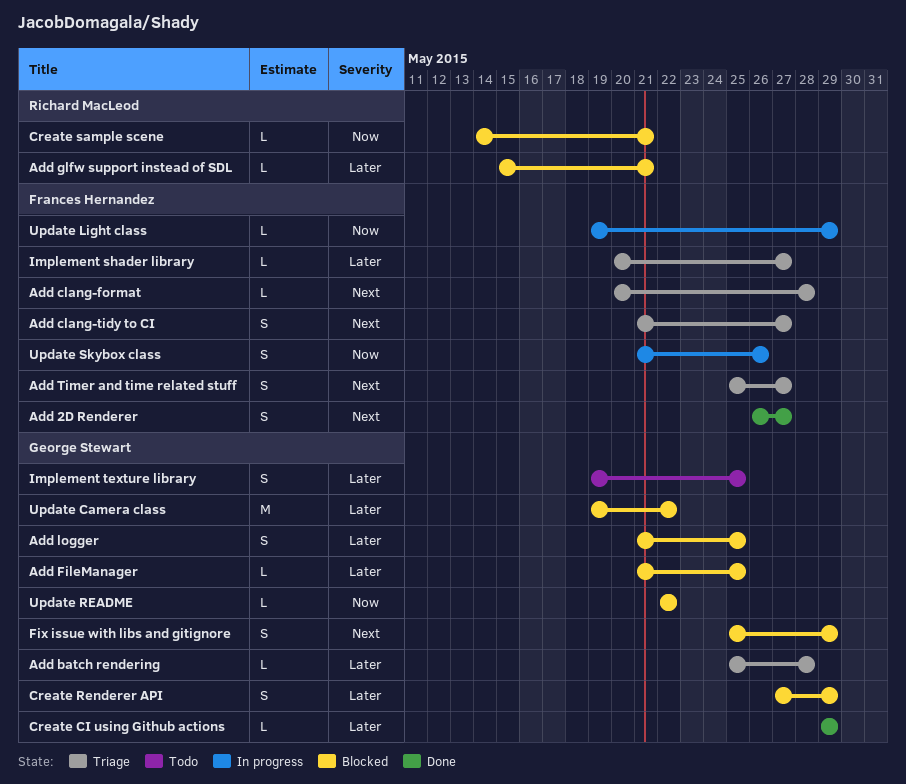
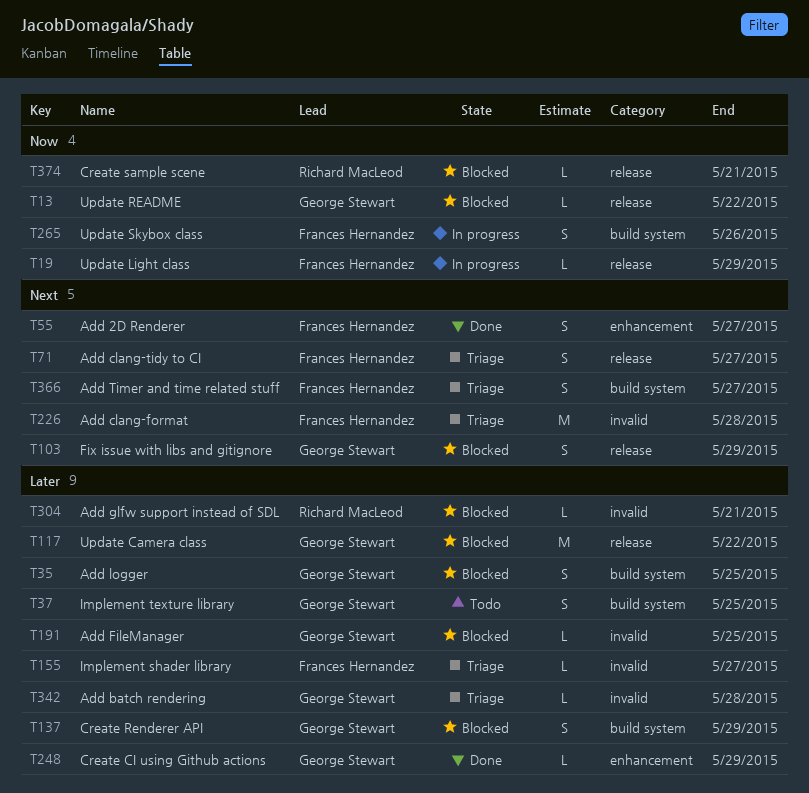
Add clang-format, estimate: L -> M

